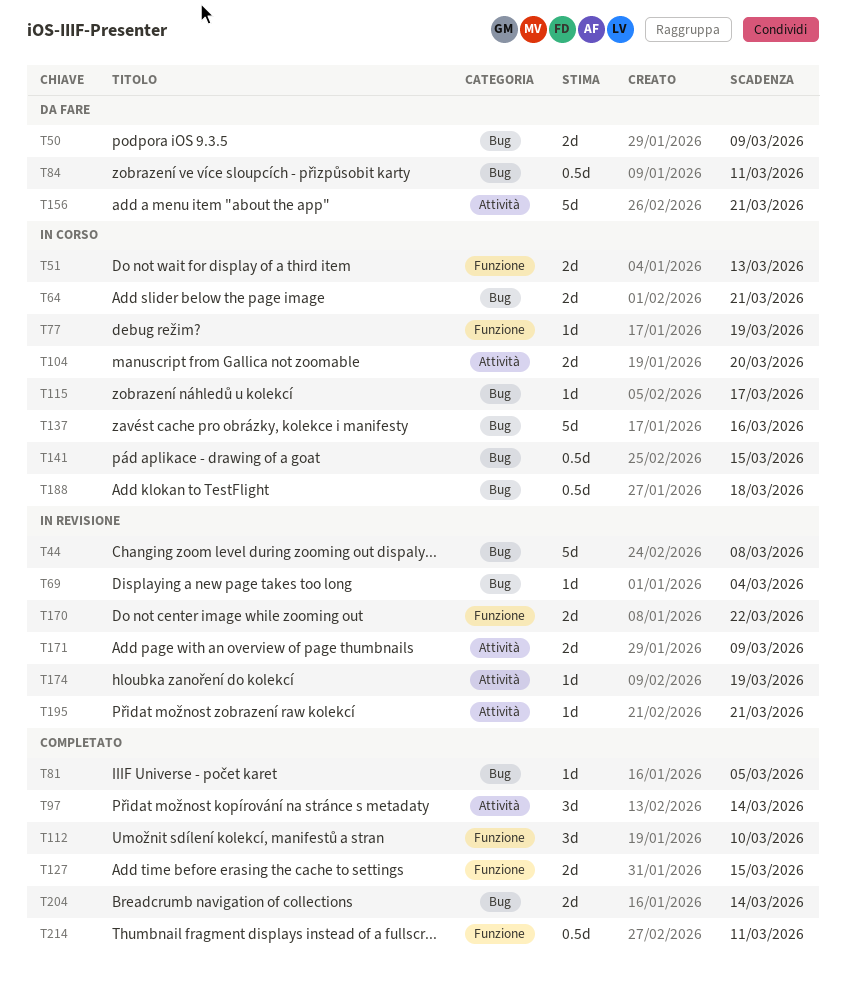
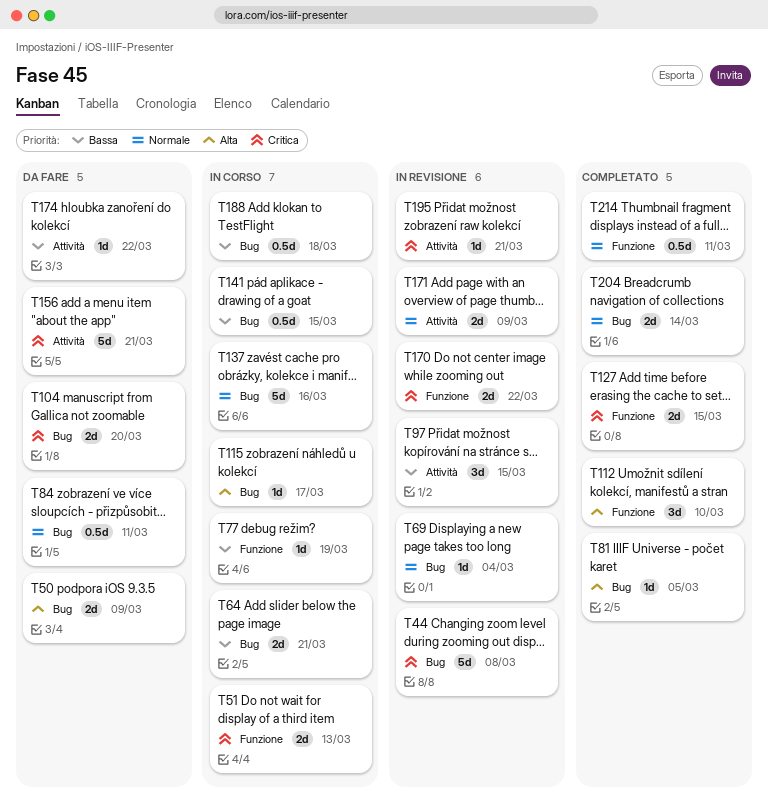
T97, status: Completato -> In revisione
T97, due: Mar 14 -> Mar 15
T104, status: In corso -> Da fare
T104, label: Attività -> Bug
T174, status: In revisione -> Da fare
T174, due: Mar 19 -> Mar 22

